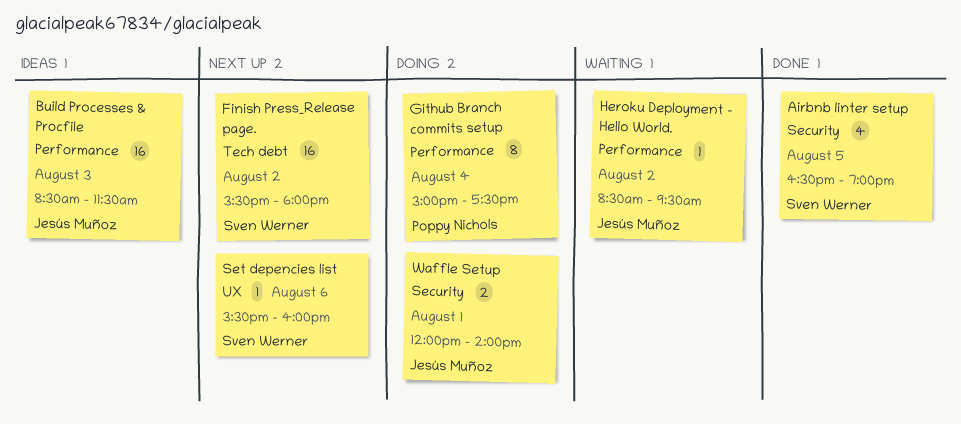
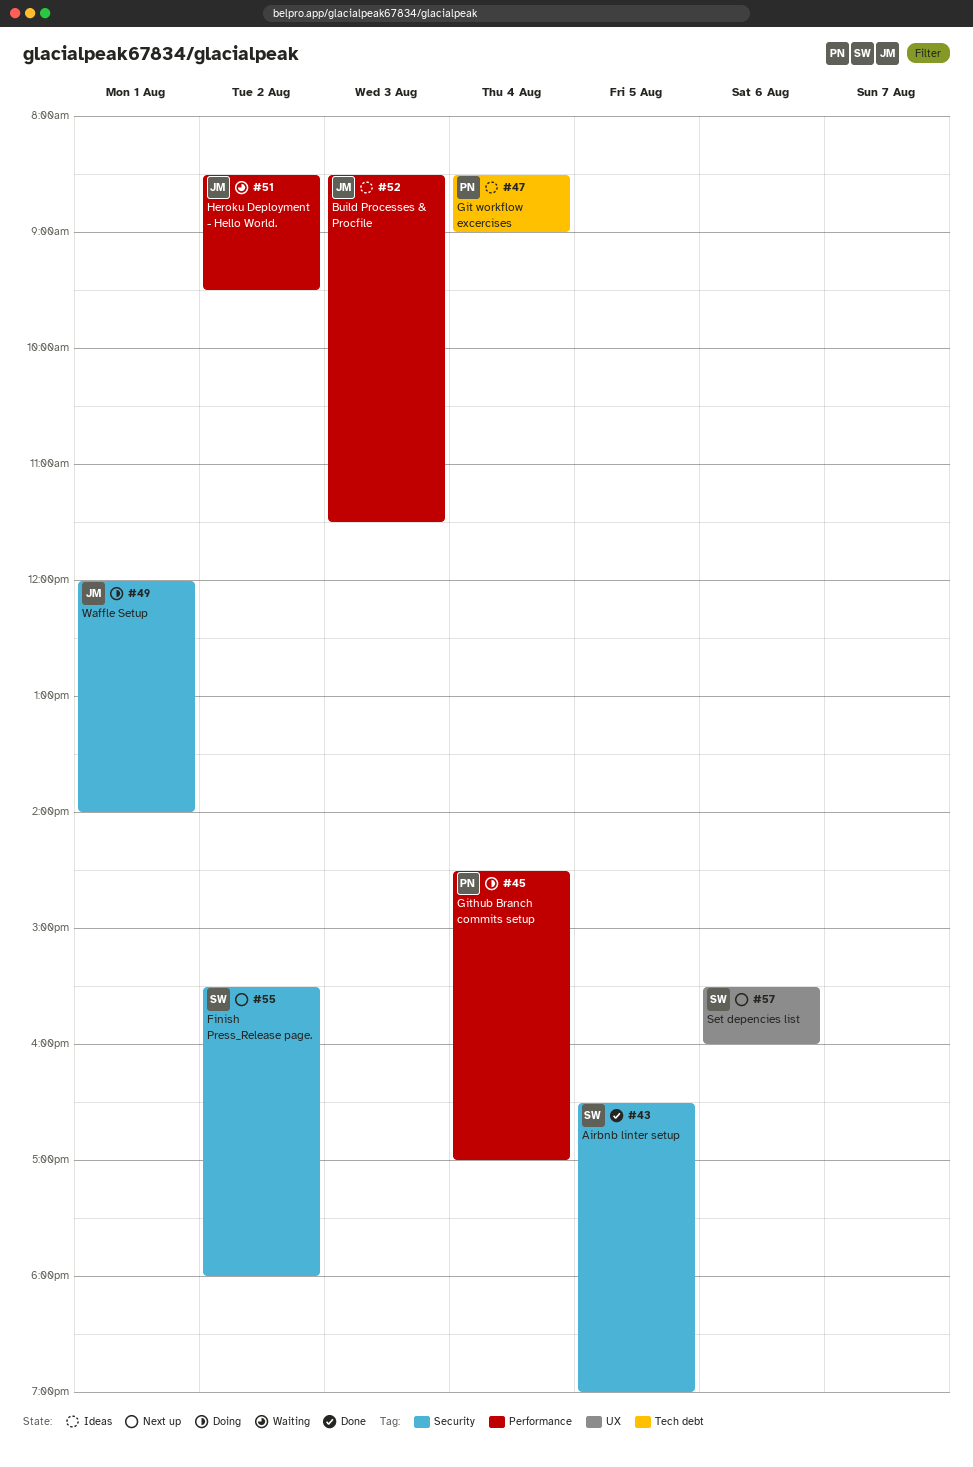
Finish Press_Release page., label: Tech debt -> Security
Git workflow excercises: none -> present
Github Branch commits setup, begins: 15:00 -> 14:30
Github Branch commits setup, ends: 17:30 -> 17:00

